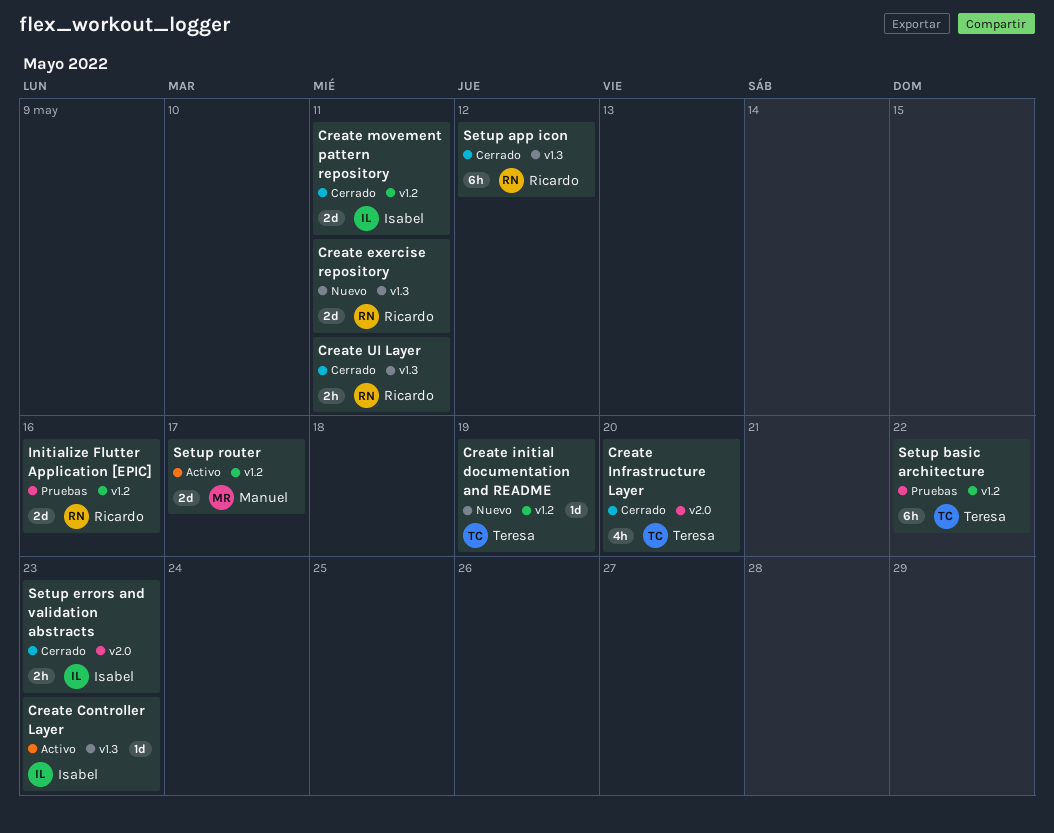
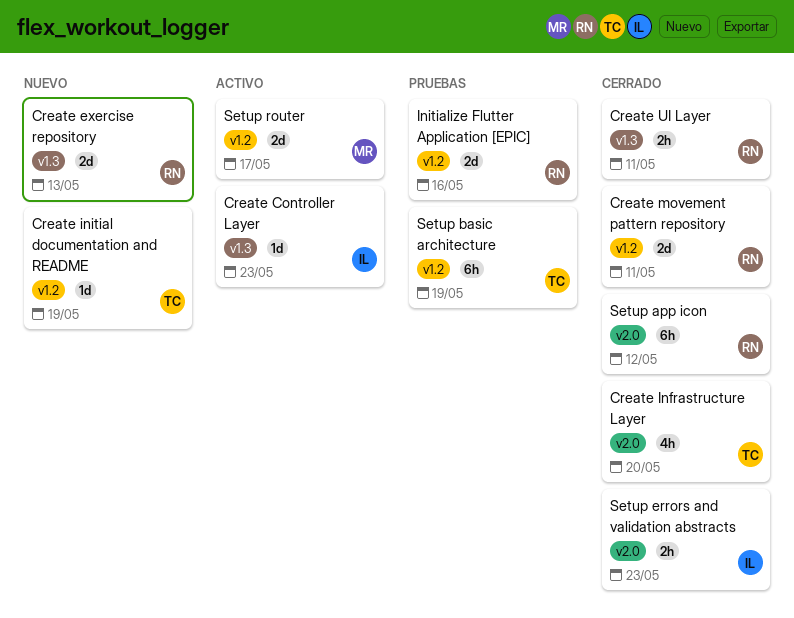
Create exercise repository, due: May 11 -> May 13
Create movement pattern repository, owner: Isabel -> Ricardo
Setup app icon, label: v1.3 -> v2.0
Setup basic architecture, due: May 22 -> May 19

